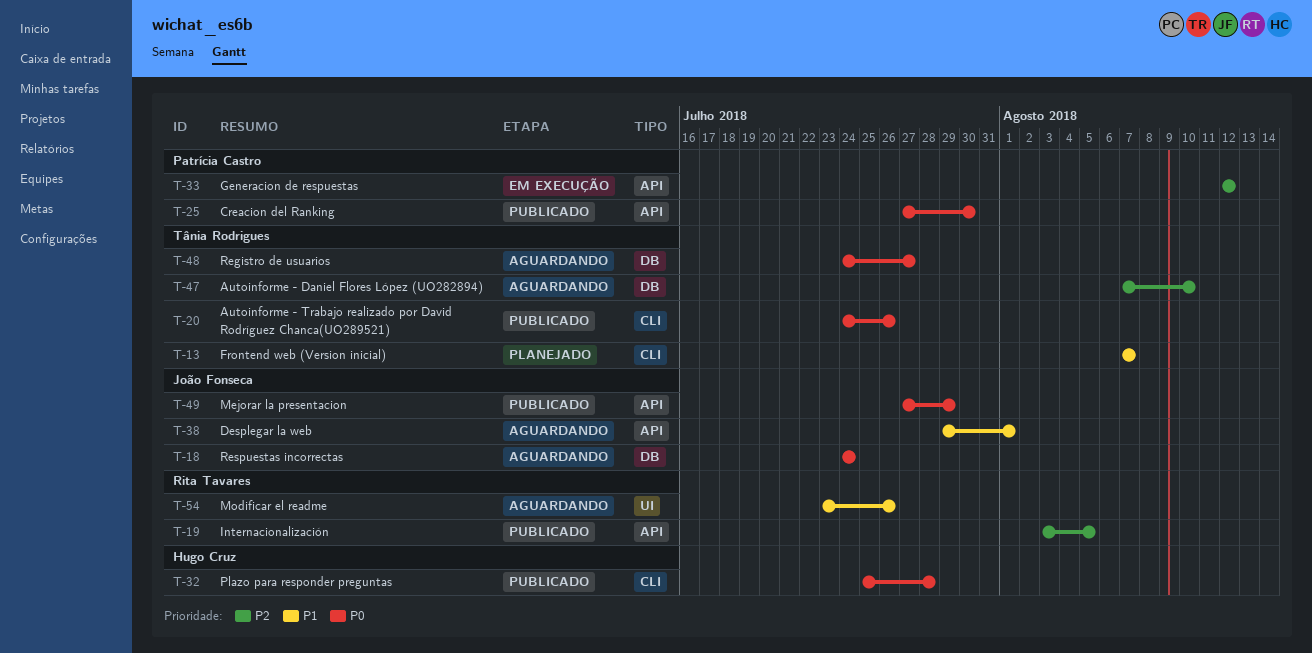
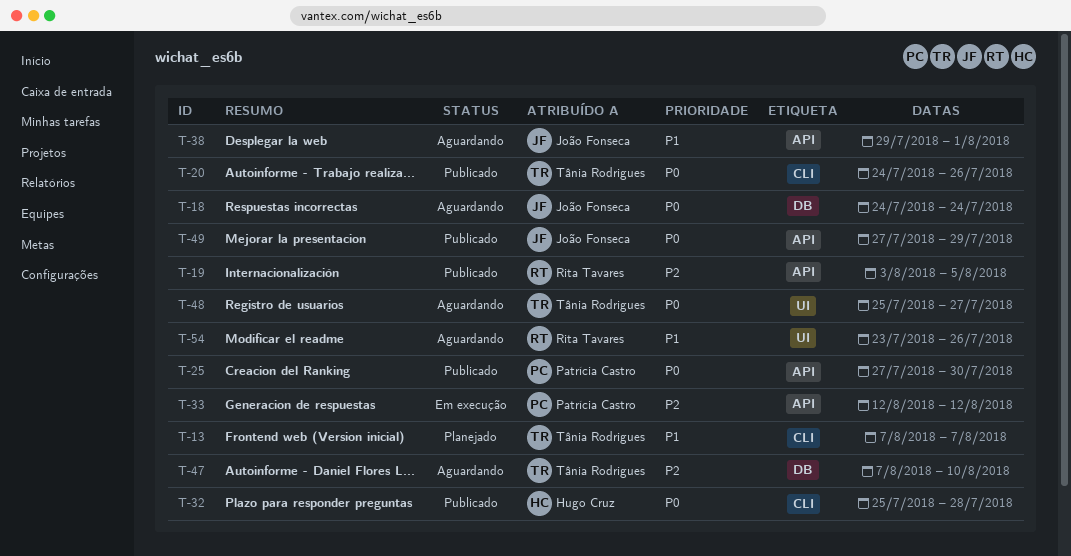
T-48, label: DB -> UI
T-48, start: Jul 24 -> Jul 25

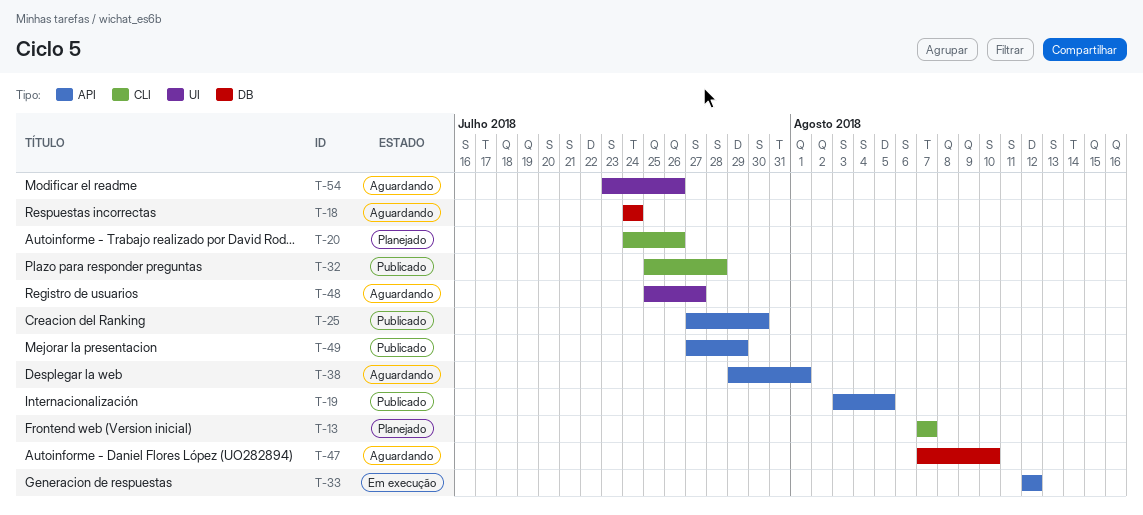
T-20, status: Publicado -> Planejado

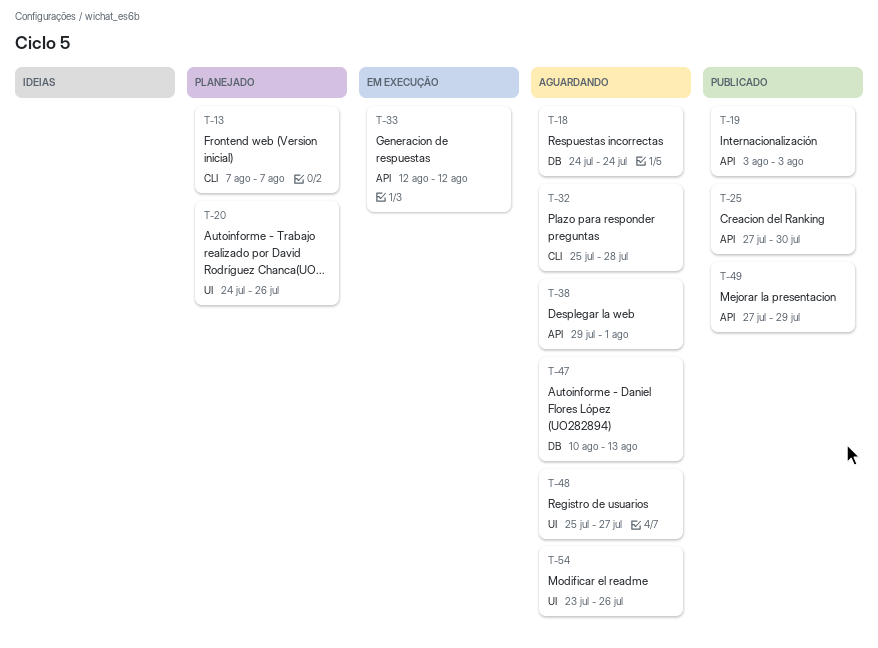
T-19, due: Aug 5 -> Aug 3
T-20, label: CLI -> UI
T-32, status: Publicado -> Aguardando
T-47, start: Aug 7 -> Aug 10
T-47, due: Aug 10 -> Aug 13

